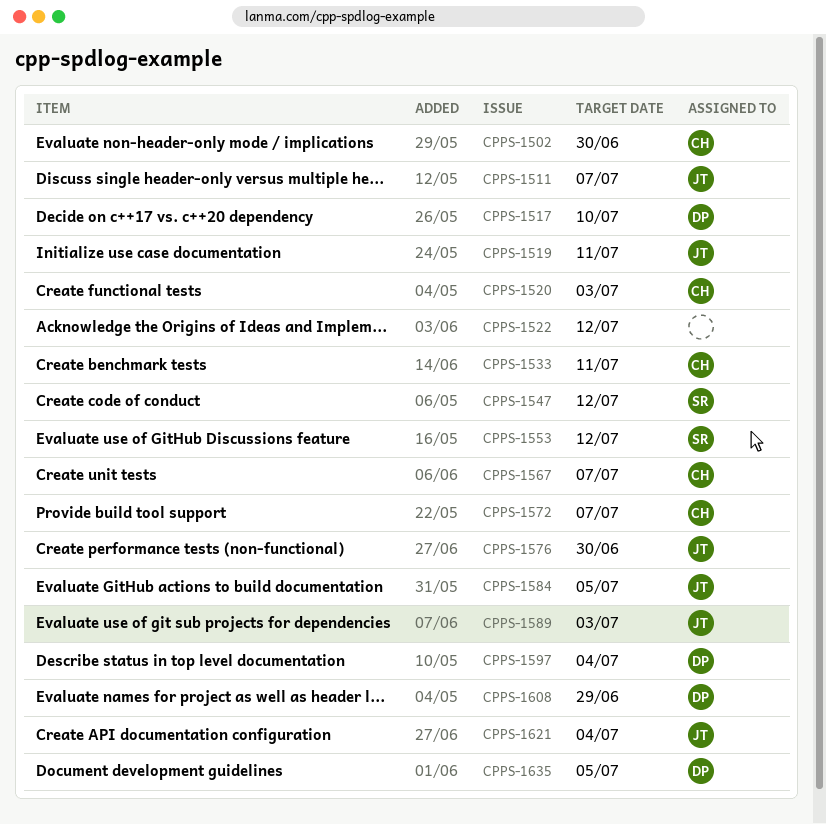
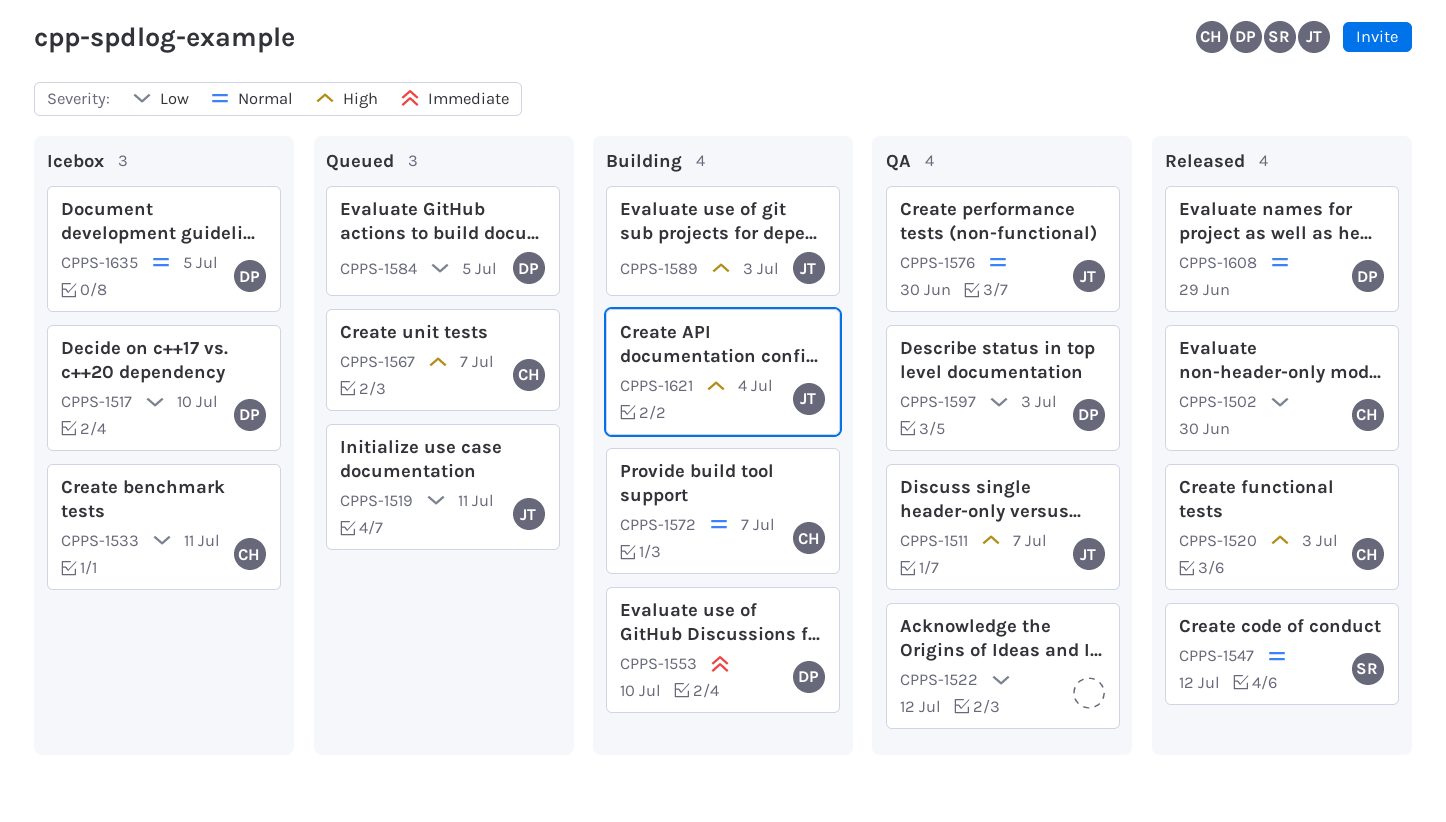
CPPS-1553, owner: SR -> DP
CPPS-1553, due: Jul 12 -> Jul 10
CPPS-1584, owner: JT -> DP
CPPS-1597, due: Jul 4 -> Jul 3

